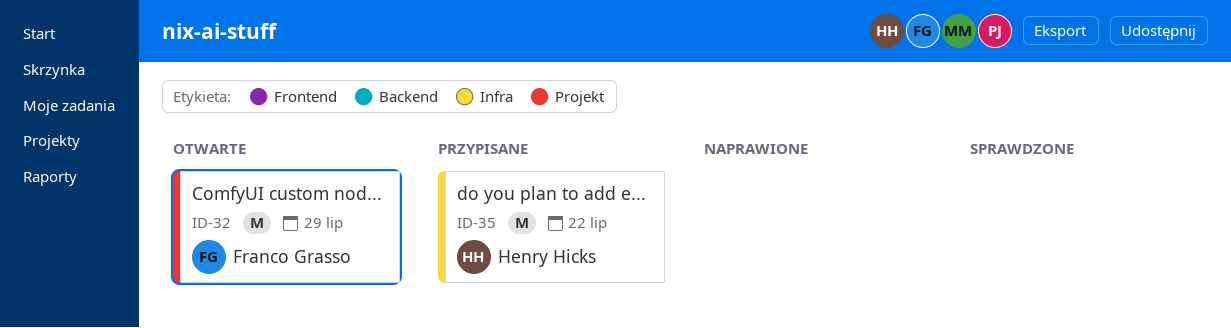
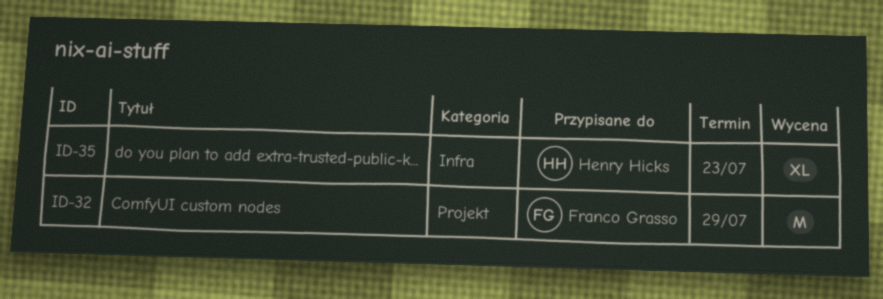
ID-35, estimate: M -> XL
ID-35, due: Jul 22 -> Jul 23

